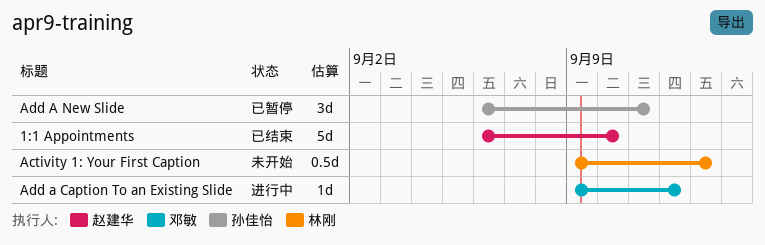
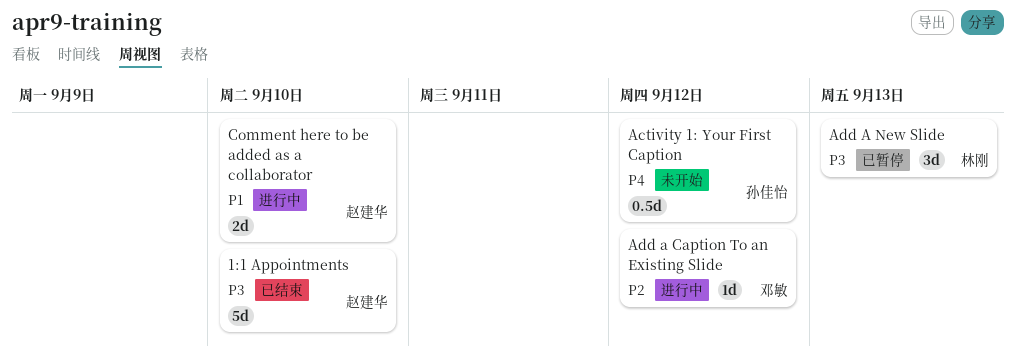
Activity 1: Your First Caption, owner: 林刚 -> 孙佳怡
Activity 1: Your First Caption, due: Sep 13 -> Sep 12
Add A New Slide, owner: 孙佳怡 -> 林刚
Add A New Slide, due: Sep 11 -> Sep 13
Comment here to be added as a collaborator: none -> present

